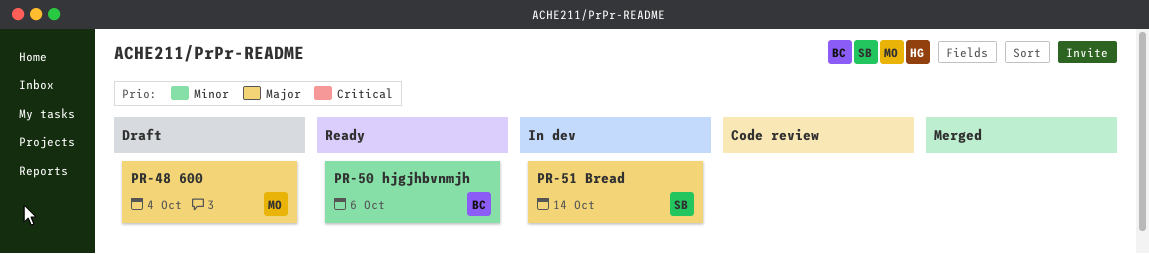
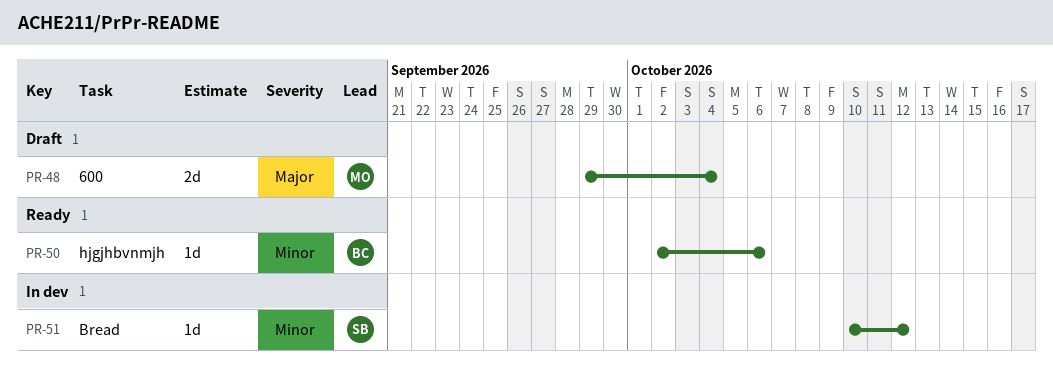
PR-51, priority: Major -> Minor
PR-51, due: Oct 14 -> Oct 12

